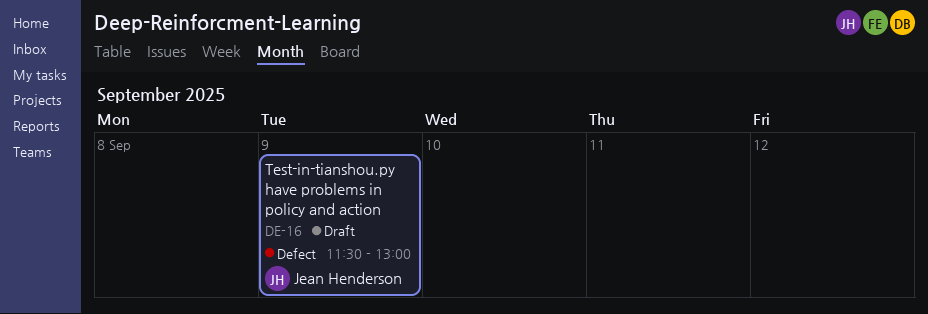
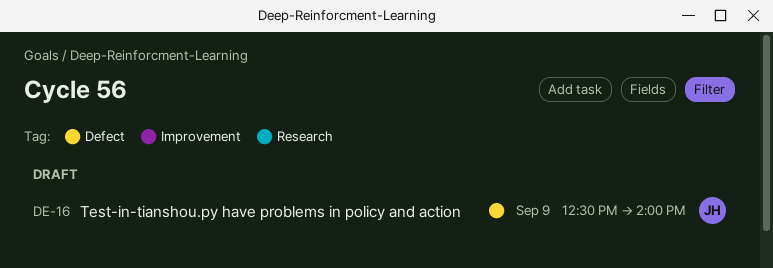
DE-16, begins: 11:30 -> 12:30
DE-16, ends: 13:00 -> 14:00

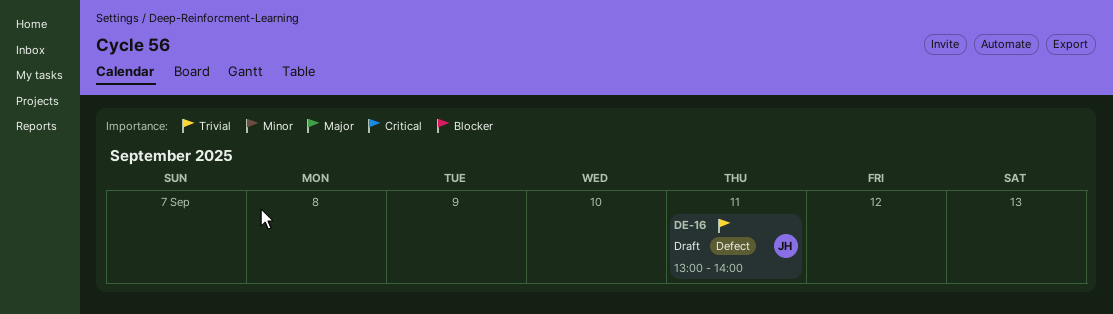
DE-16, day: Sep 9 -> Sep 11
DE-16, begins: 12:30 -> 13:00

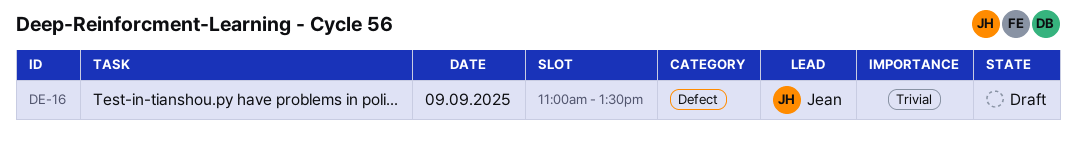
DE-16, day: Sep 11 -> Sep 9
DE-16, begins: 13:00 -> 11:00
DE-16, ends: 14:00 -> 13:30

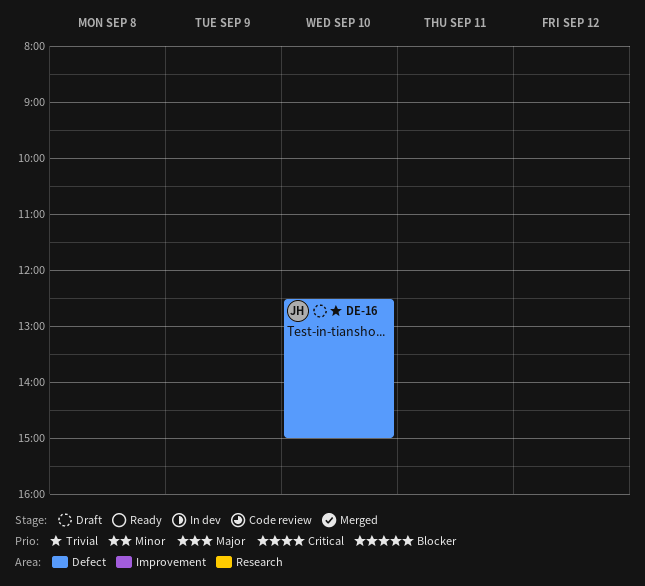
DE-16, day: Sep 9 -> Sep 10
DE-16, begins: 11:00 -> 12:30
DE-16, ends: 13:30 -> 15:00

